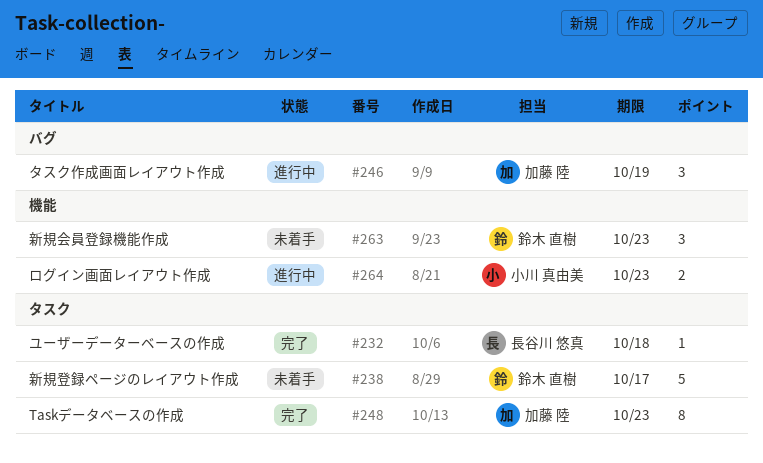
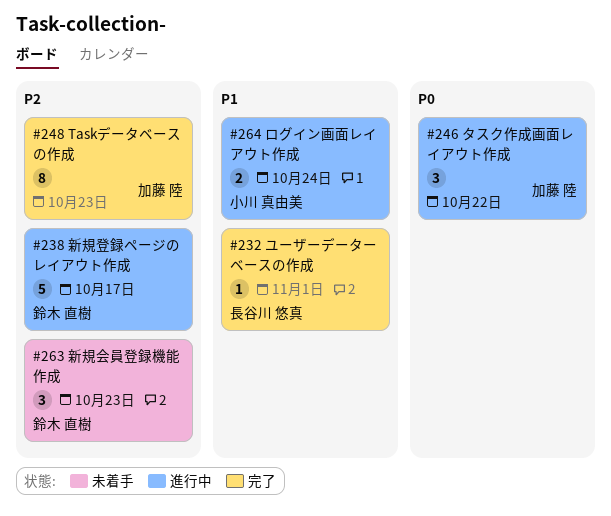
#232, due: Oct 18 -> Nov 1
#238, status: 未着手 -> 進行中
#246, due: Oct 19 -> Oct 22
#264, due: Oct 23 -> Oct 24

